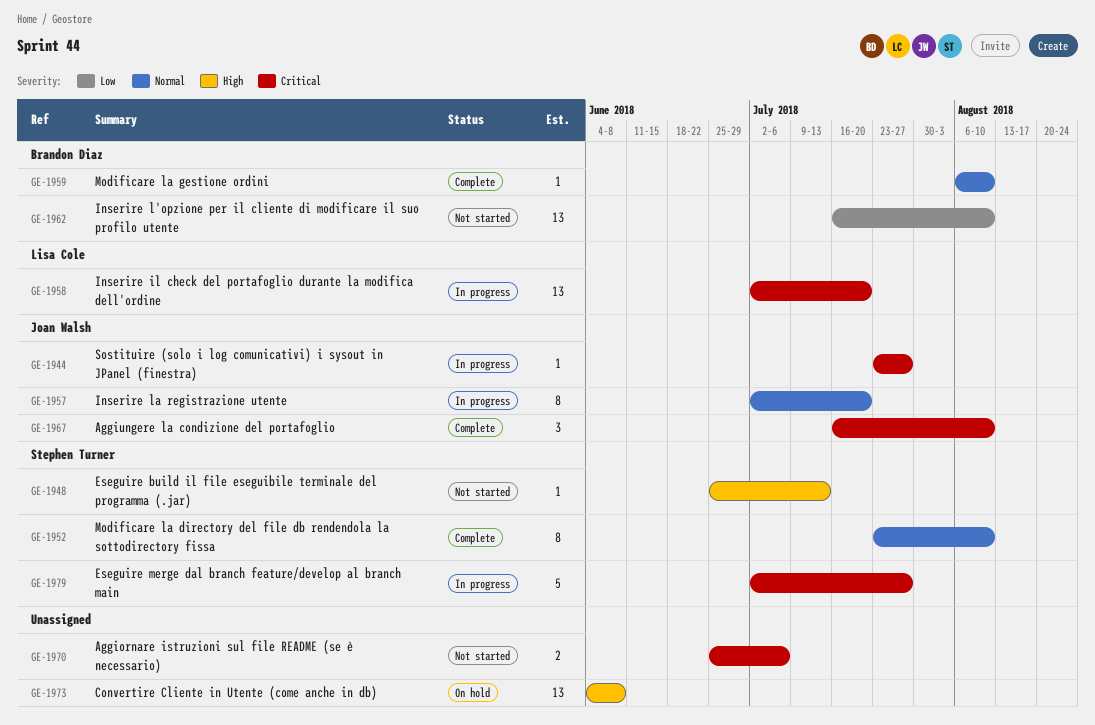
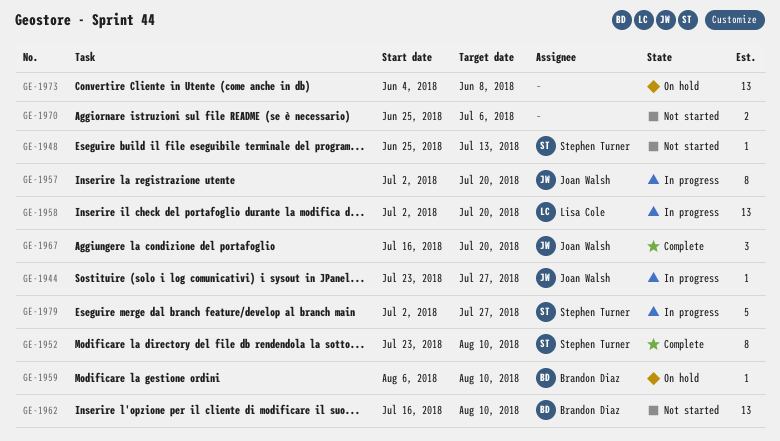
GE-1959, status: Complete -> On hold
GE-1967, due: Aug 10 -> Jul 20

